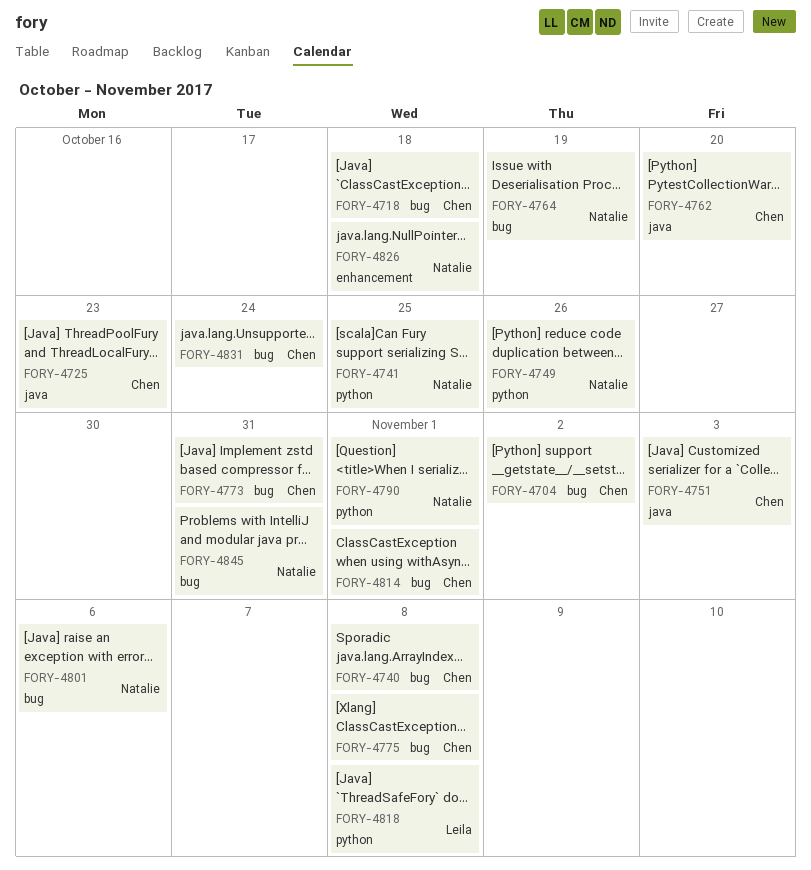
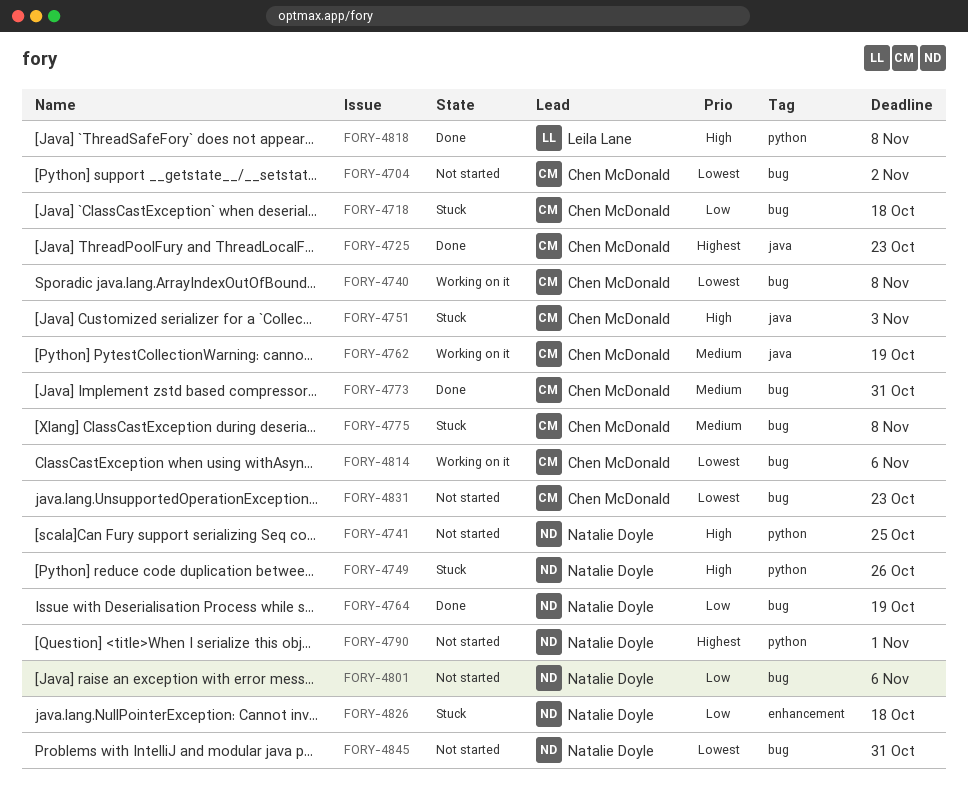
FORY-4762, due: Oct 20 -> Oct 19
FORY-4814, due: Nov 1 -> Nov 6
FORY-4831, due: Oct 24 -> Oct 23

